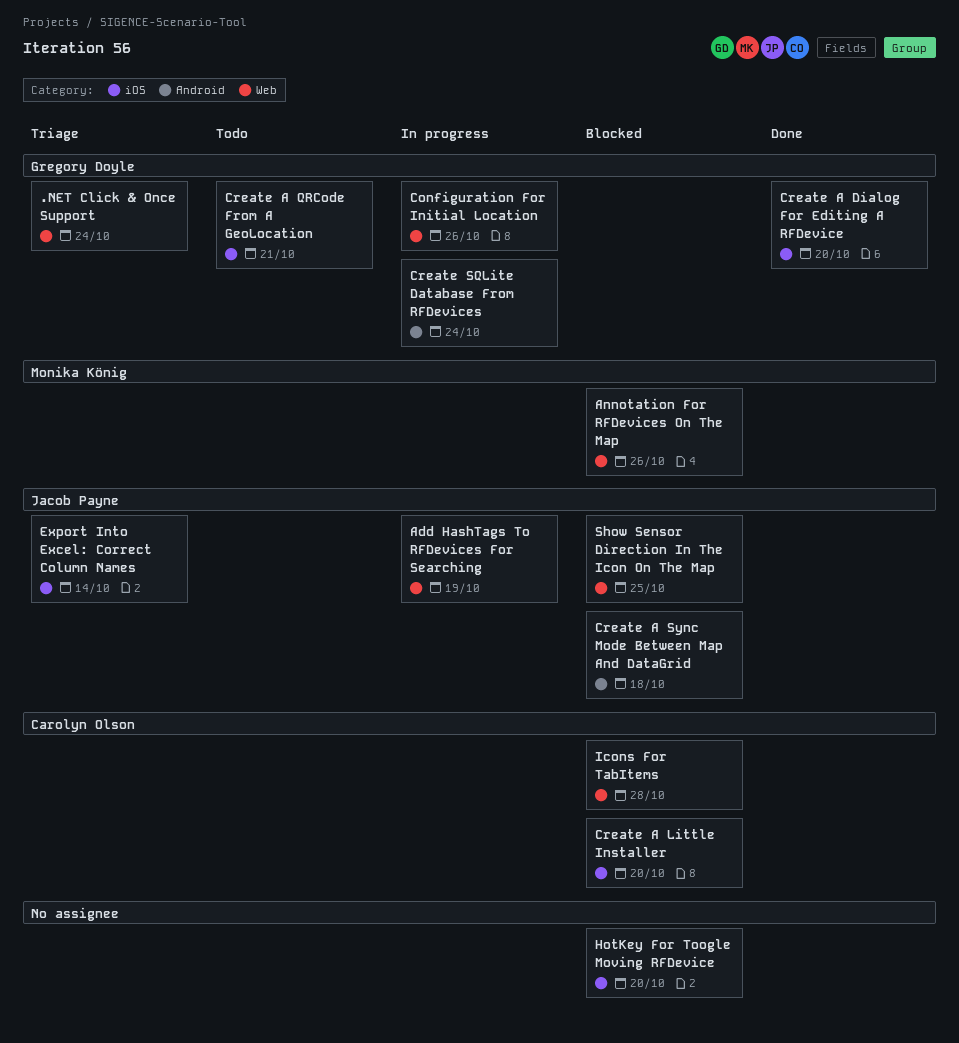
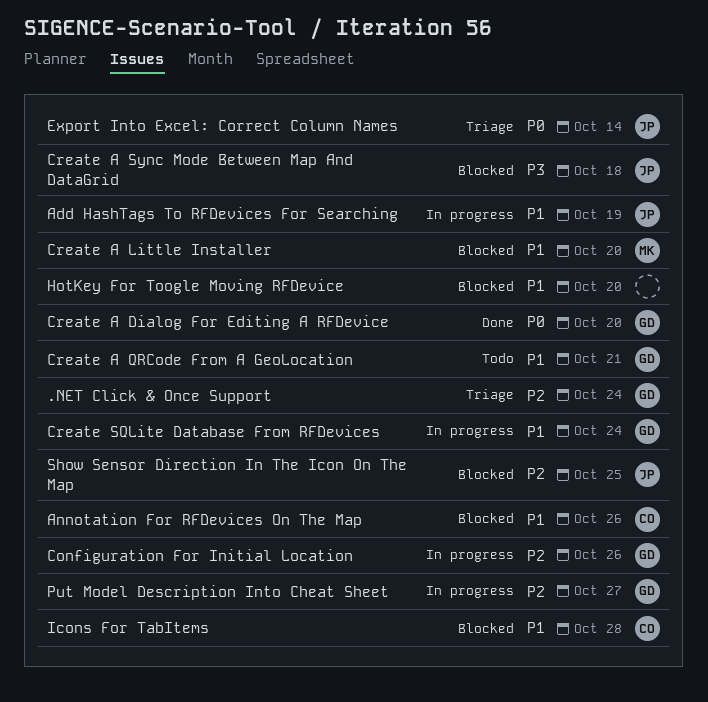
Annotation For RFDevices On The Map, owner: Monika König -> Carolyn Olson
Create A Little Installer, owner: Carolyn Olson -> Monika König
Put Model Description Into Cheat Sheet: none -> present

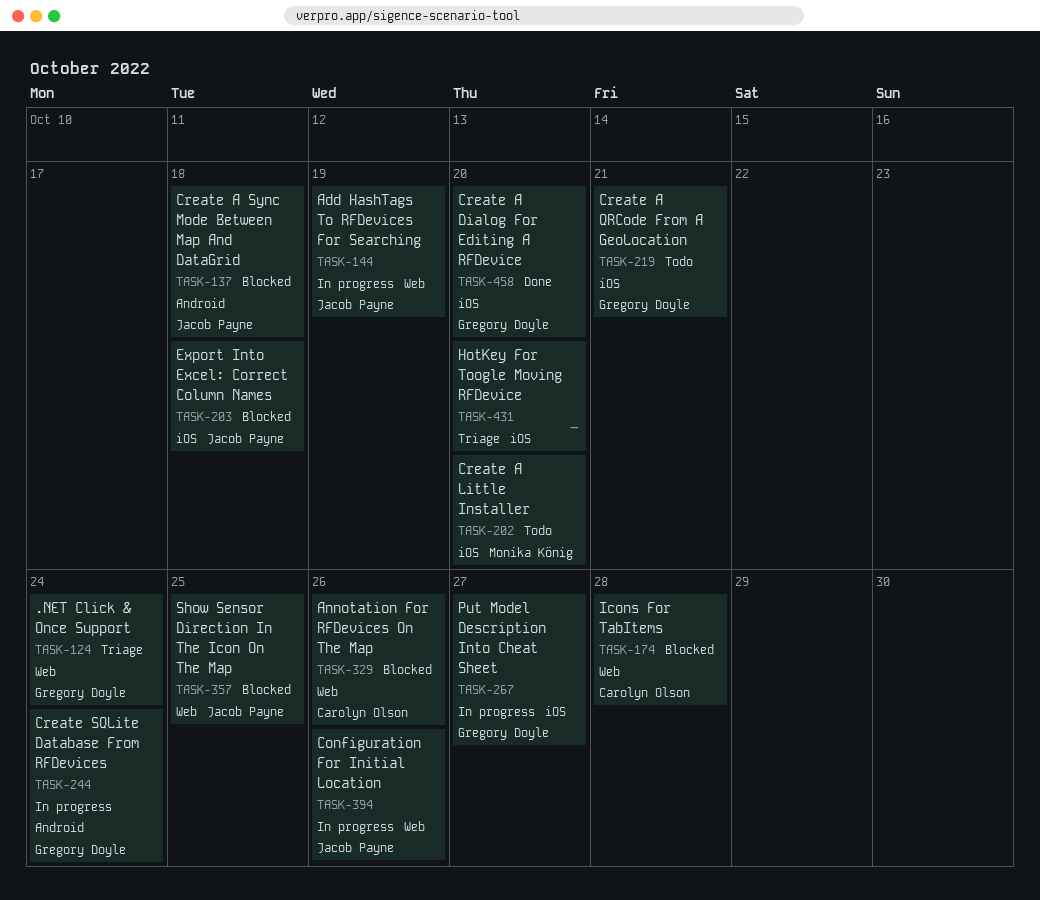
Configuration For Initial Location, owner: Gregory Doyle -> Jacob Payne
Create A Little Installer, status: Blocked -> Todo
Export Into Excel: Correct Column Names, status: Triage -> Blocked
Export Into Excel: Correct Column Names, due: Oct 14 -> Oct 18
HotKey For Toogle Moving RFDevice, status: Blocked -> Triage

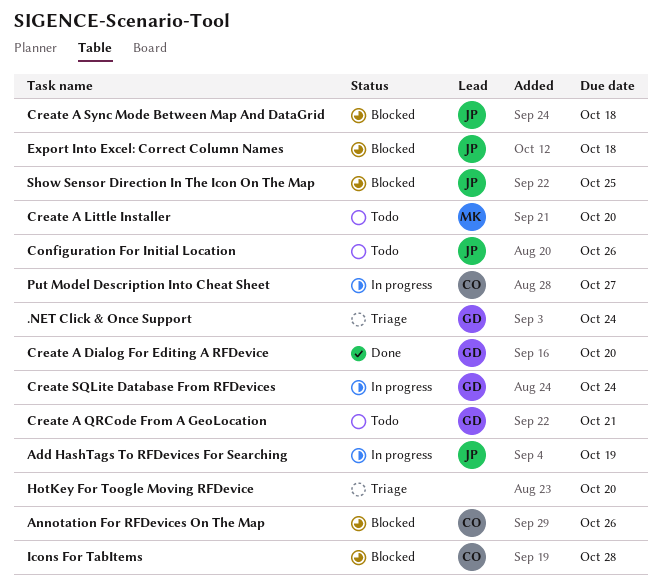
Configuration For Initial Location, status: In progress -> Todo
Put Model Description Into Cheat Sheet, owner: Gregory Doyle -> Carolyn Olson

